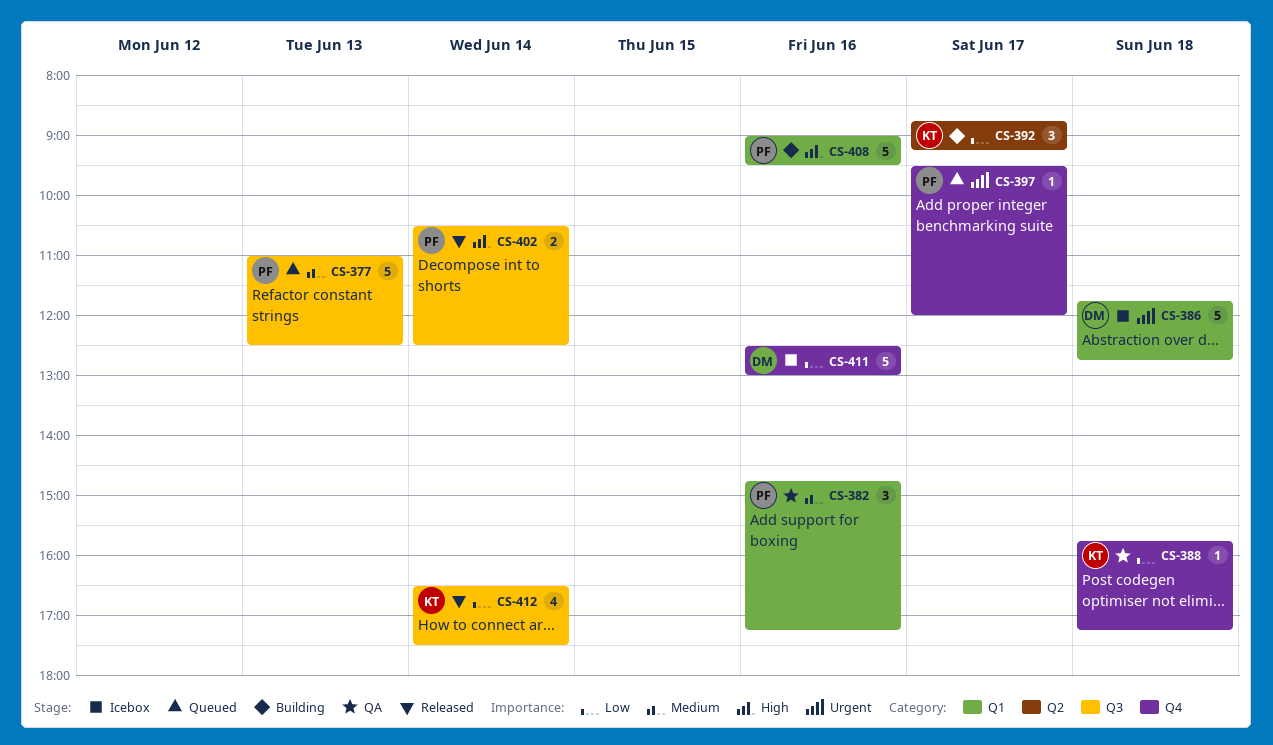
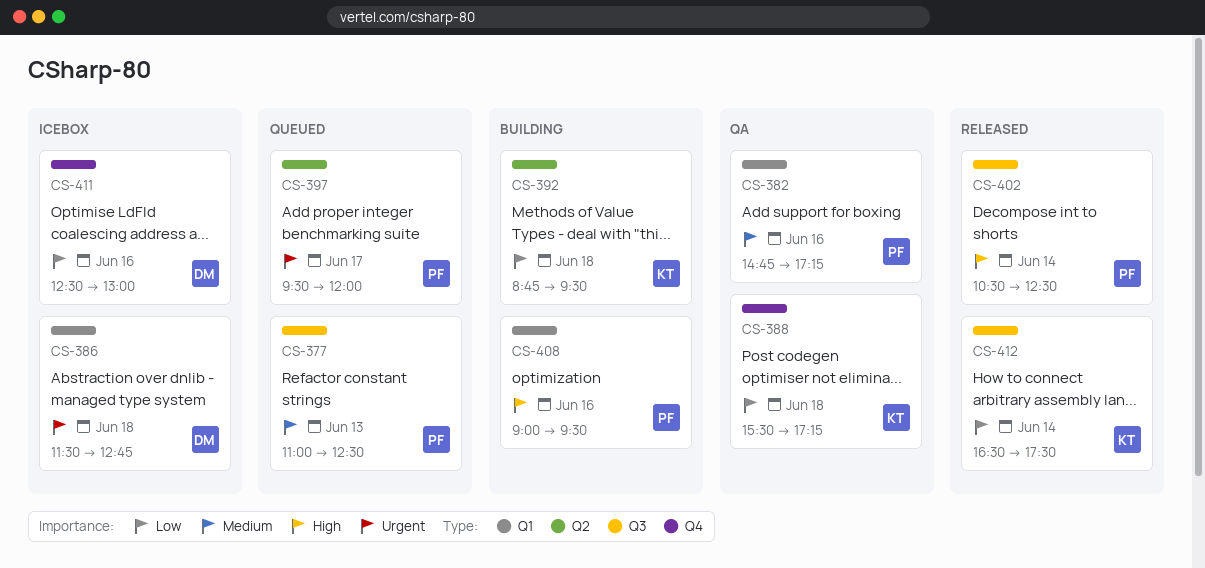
CS-386, begins: 11:45 -> 11:30
CS-388, begins: 15:45 -> 15:30
CS-392, day: Jun 17 -> Jun 18
CS-392, ends: 09:15 -> 09:30
CS-397, label: Q4 -> Q2

